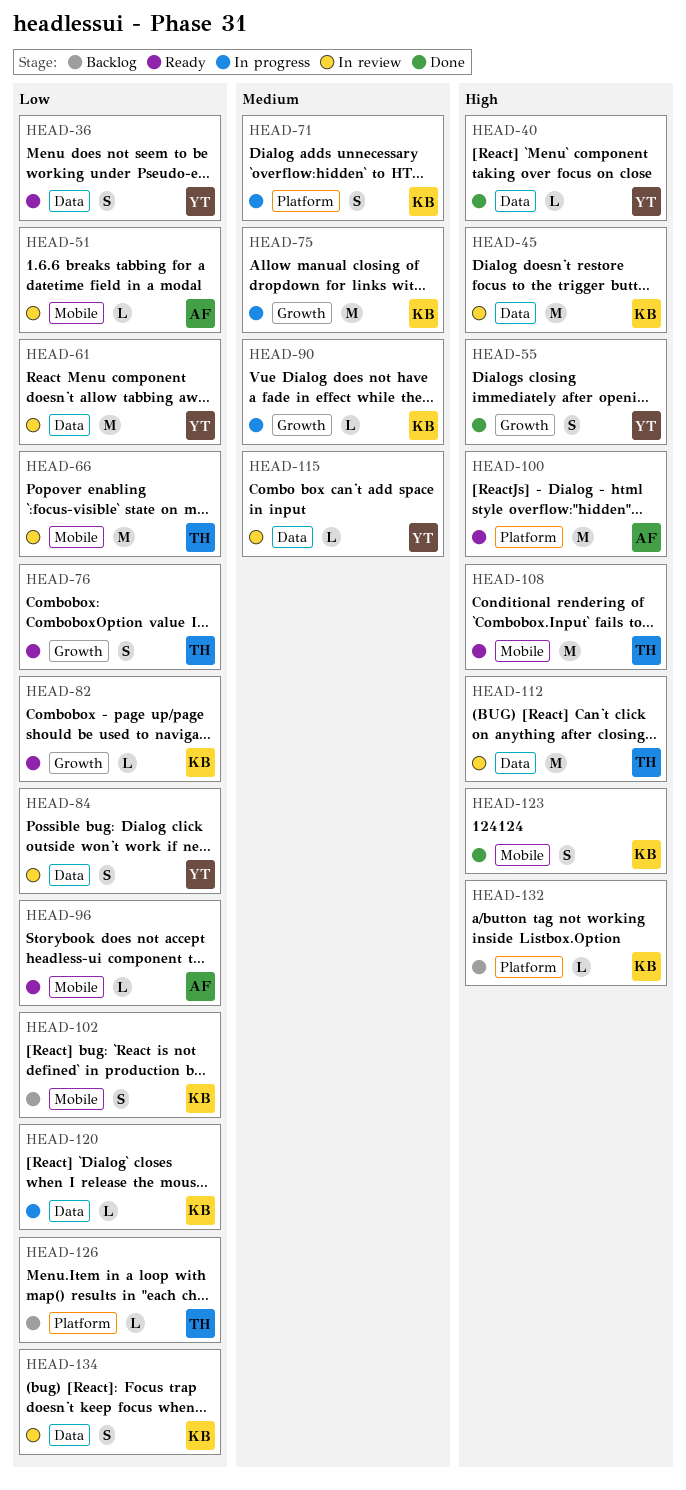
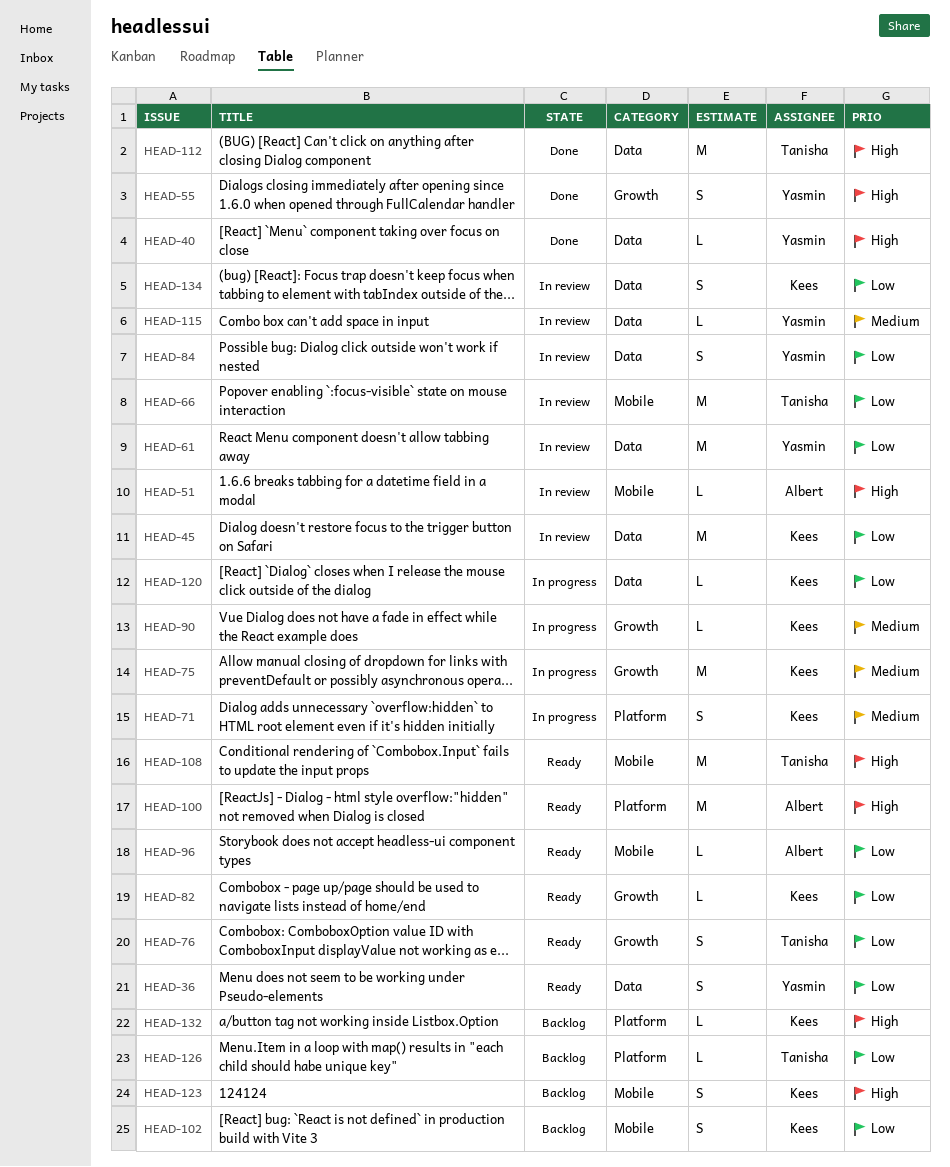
HEAD-45, priority: High -> Low
HEAD-51, priority: Low -> High
HEAD-112, status: In review -> Done
HEAD-123, status: Done -> Backlog

